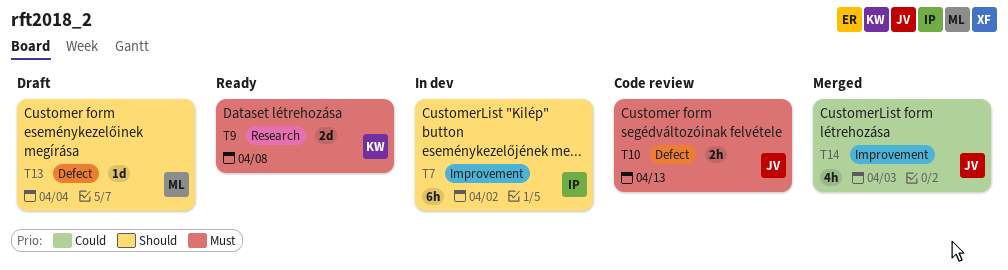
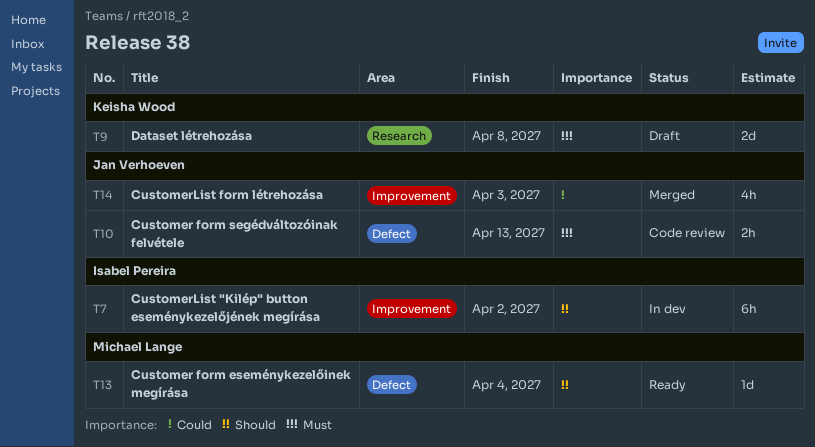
T9, status: Ready -> Draft
T13, status: Draft -> Ready

